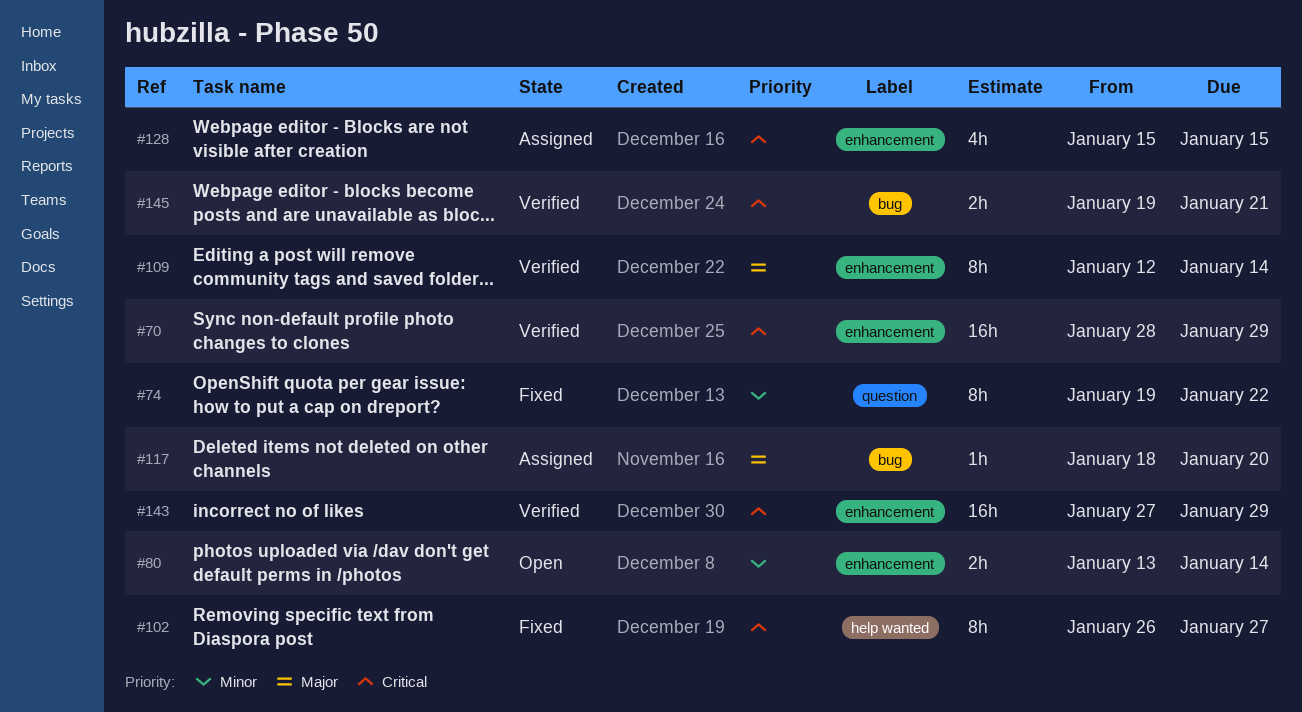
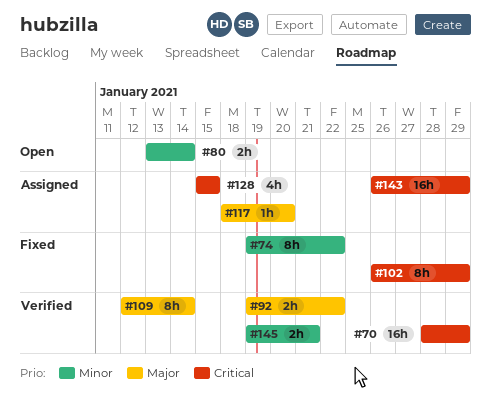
#92: none -> present
#102, due: Jan 27 -> Jan 29
#143, status: Verified -> Assigned
#143, start: Jan 27 -> Jan 26
#145, priority: Critical -> Minor

